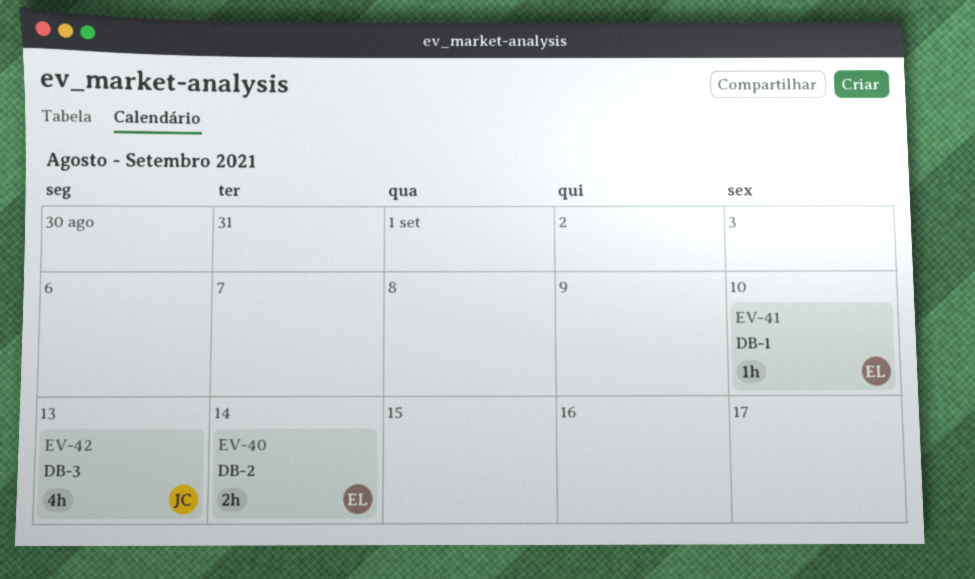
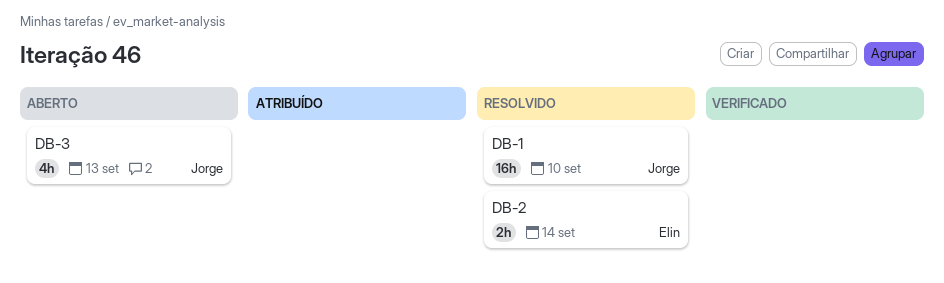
DB-1, owner: Elin -> Jorge
DB-1, estimate: 1h -> 16h

